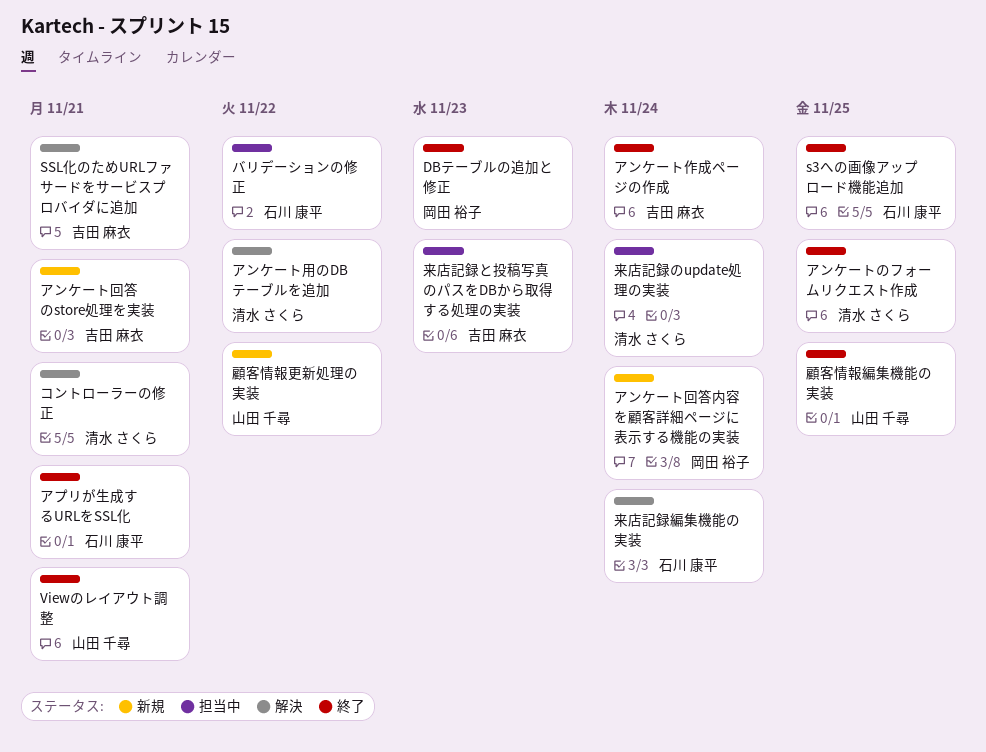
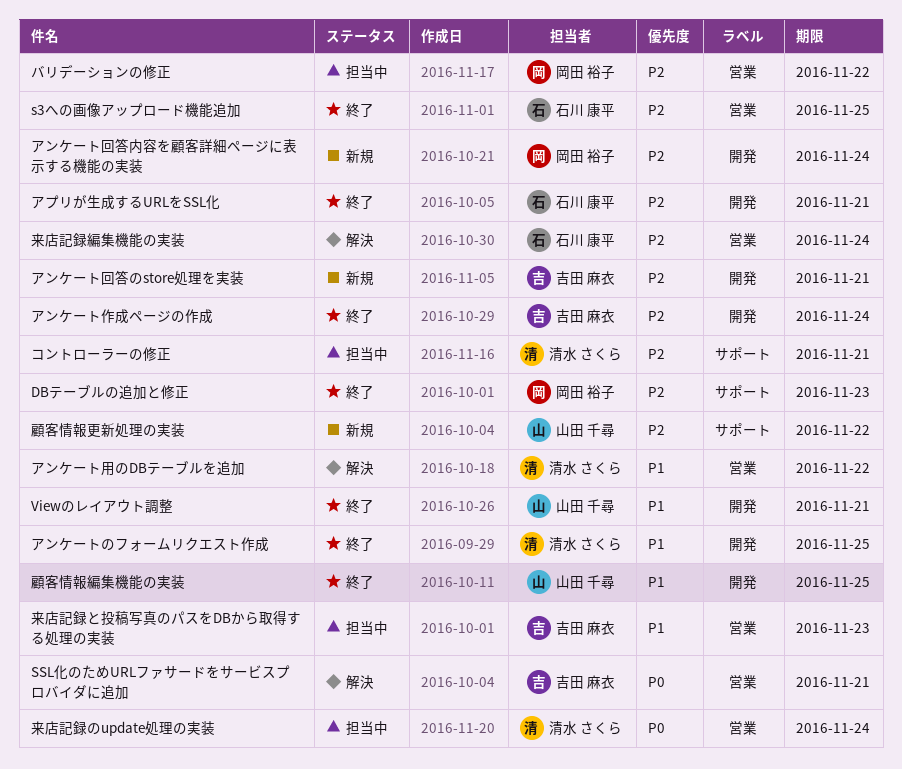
コントローラーの修正, status: 解決 -> 担当中
バリデーションの修正, owner: 石川 康平 -> 岡田 裕子

